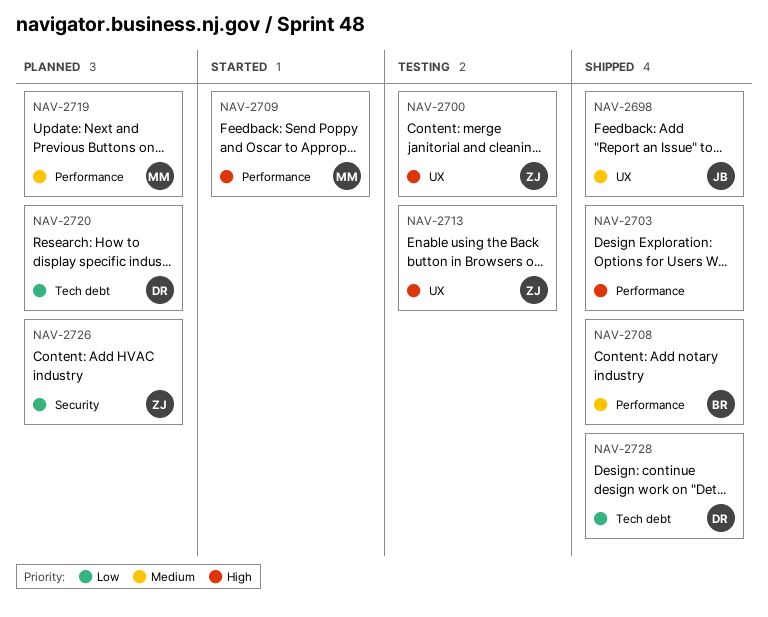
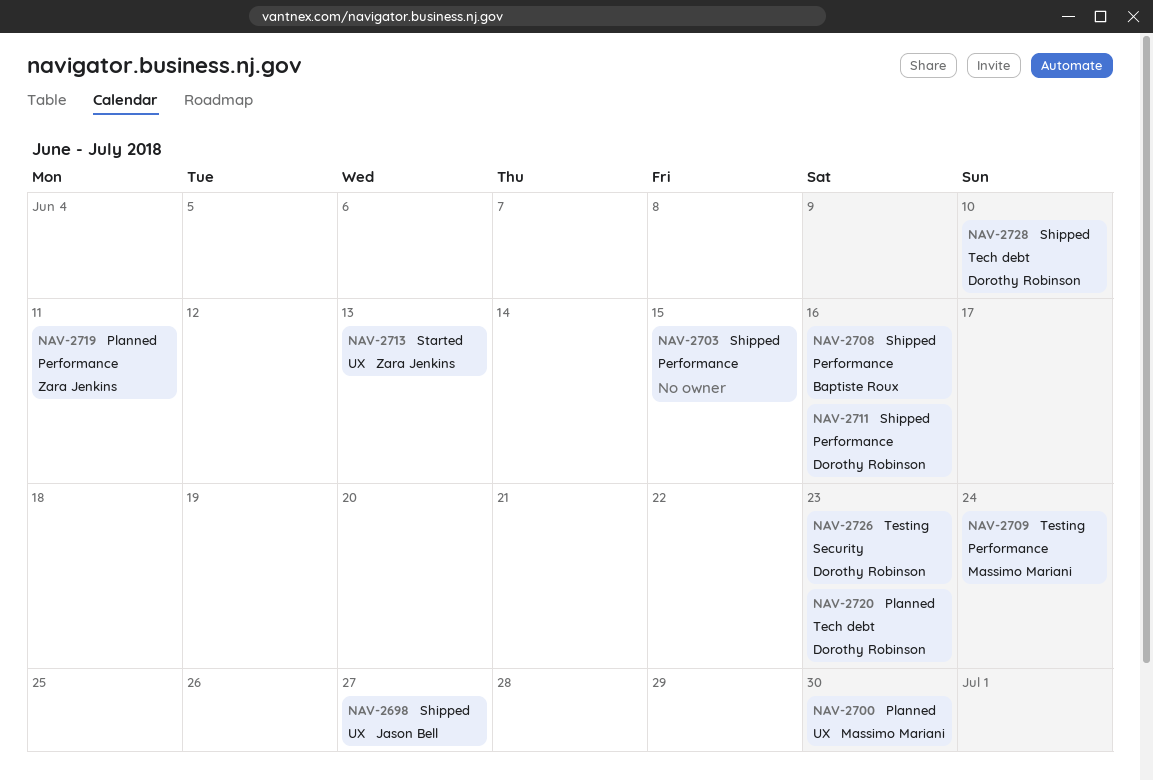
NAV-2700, status: Testing -> Planned
NAV-2700, owner: Zara Jenkins -> Massimo Mariani
NAV-2709, status: Started -> Testing
NAV-2711: none -> present
NAV-2713, status: Testing -> Started
NAV-2719, owner: Massimo Mariani -> Zara Jenkins
NAV-2726, status: Planned -> Testing
NAV-2726, owner: Zara Jenkins -> Dorothy Robinson

